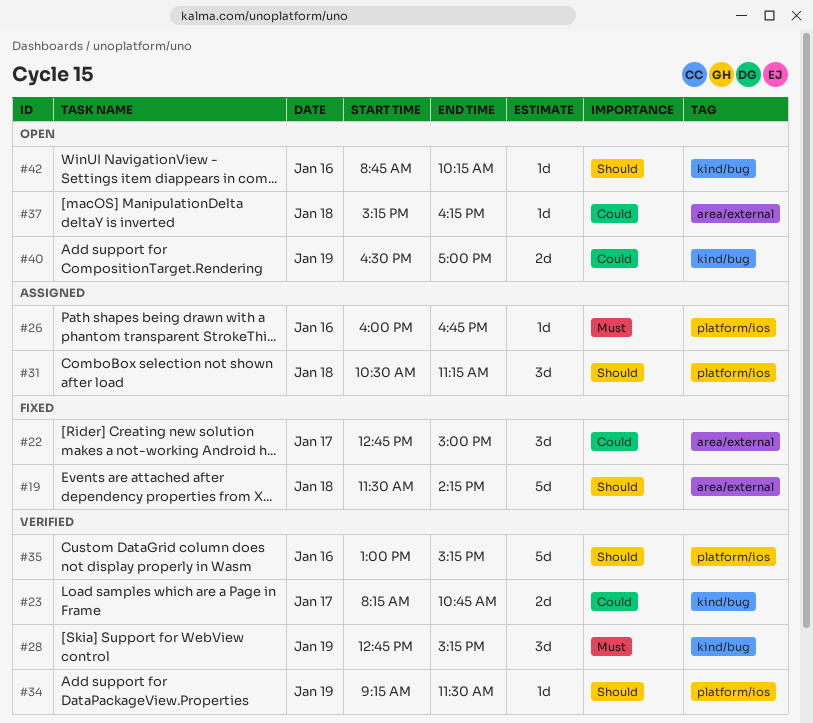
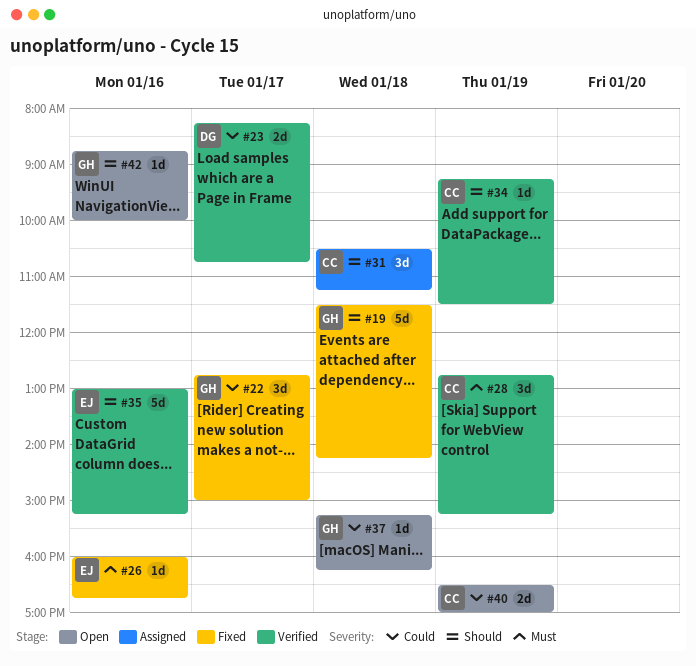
#26, status: Assigned -> Fixed
#42, ends: 10:15 -> 10:00

